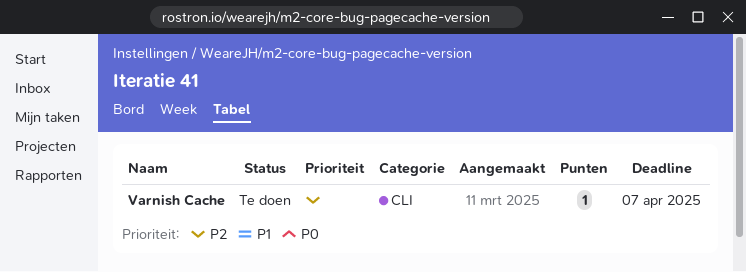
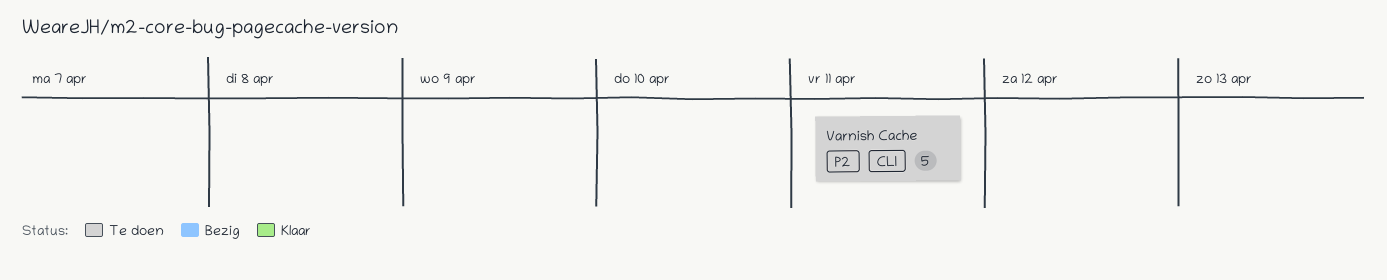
Varnish Cache, estimate: 1 -> 5
Varnish Cache, due: Apr 7 -> Apr 11

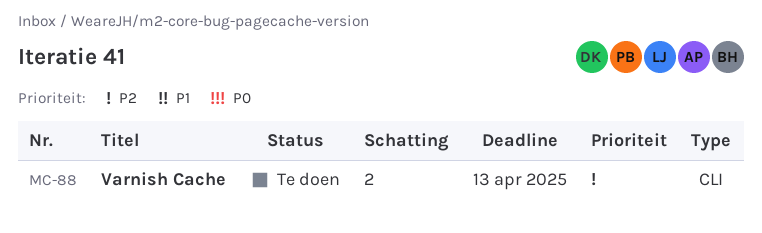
Varnish Cache, estimate: 5 -> 2
Varnish Cache, due: Apr 11 -> Apr 13

